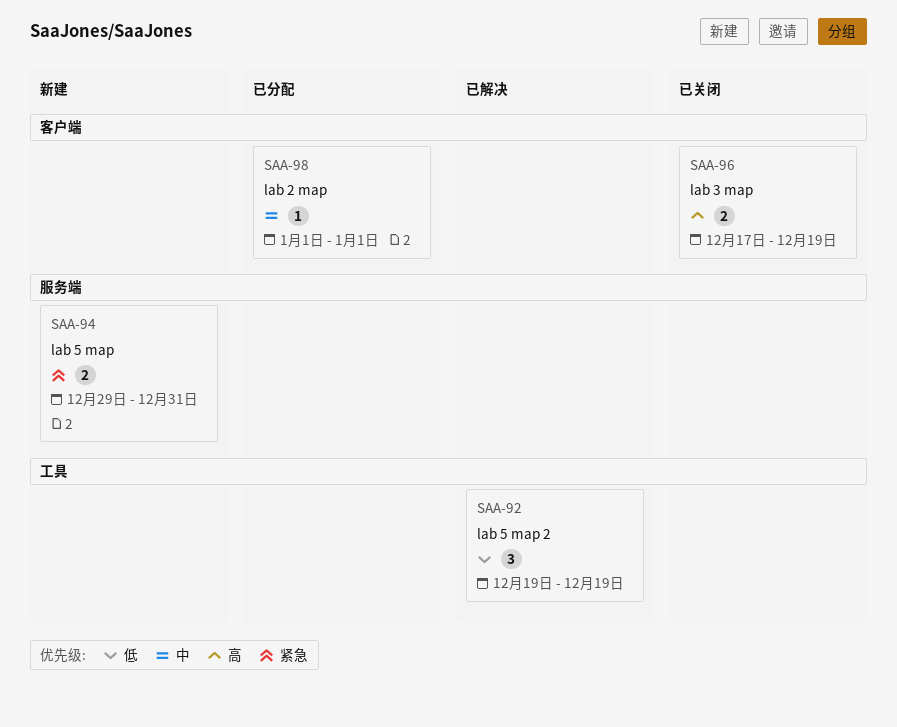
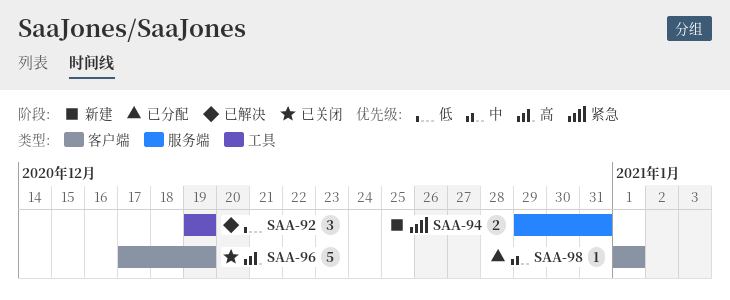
SAA-96, estimate: 2 -> 5

